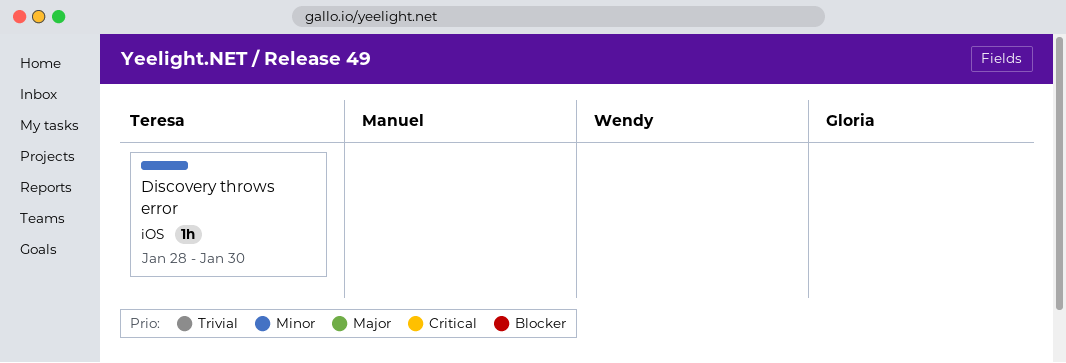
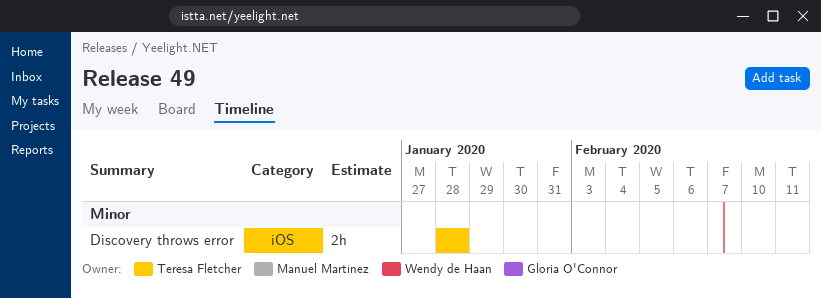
Discovery throws error, estimate: 1h -> 2h
Discovery throws error, due: Jan 30 -> Jan 28

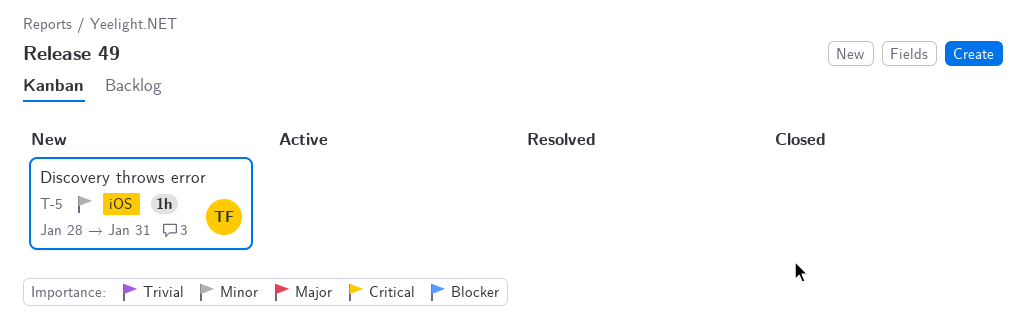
Discovery throws error, estimate: 2h -> 1h
Discovery throws error, due: Jan 28 -> Jan 31

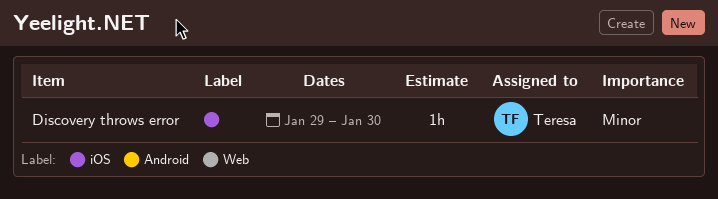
Discovery throws error, start: Jan 28 -> Jan 29
Discovery throws error, due: Jan 31 -> Jan 30

